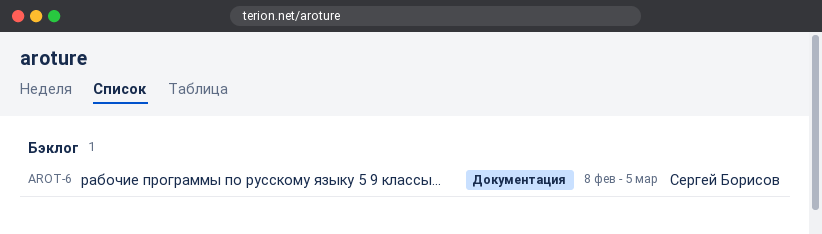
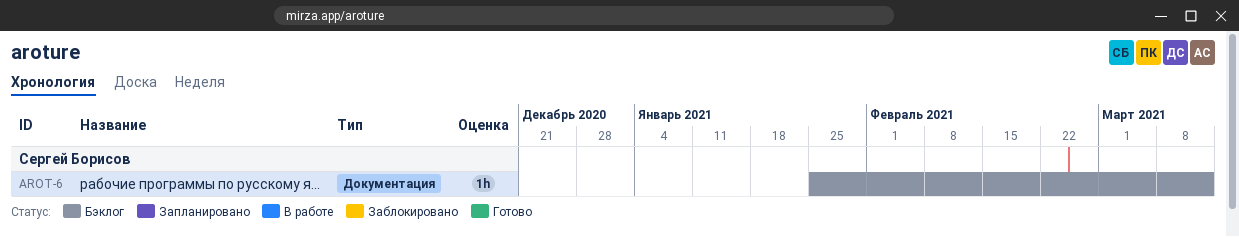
AROT-6, start: Feb 8 -> Jan 25
AROT-6, due: Mar 5 -> Mar 12

